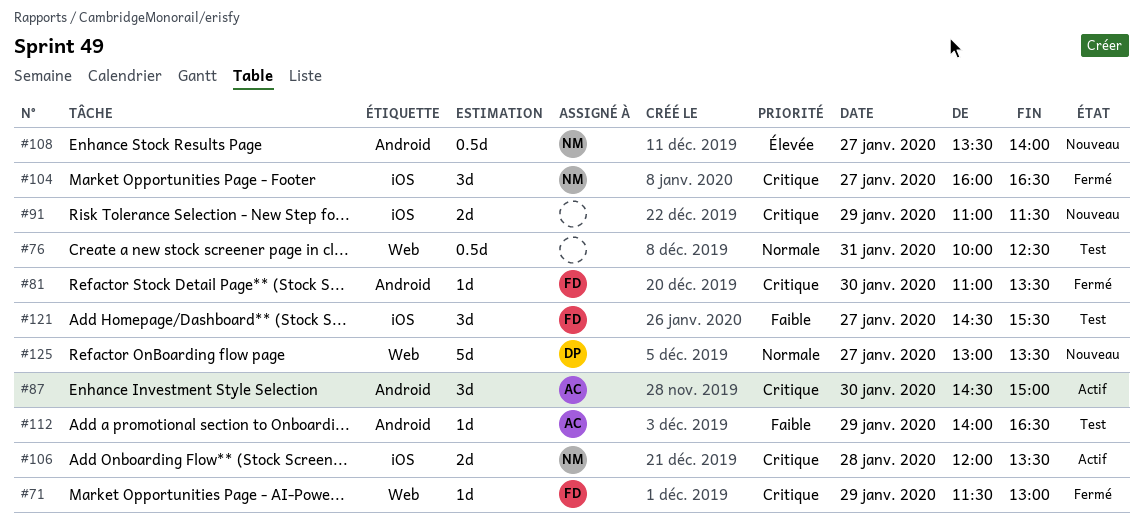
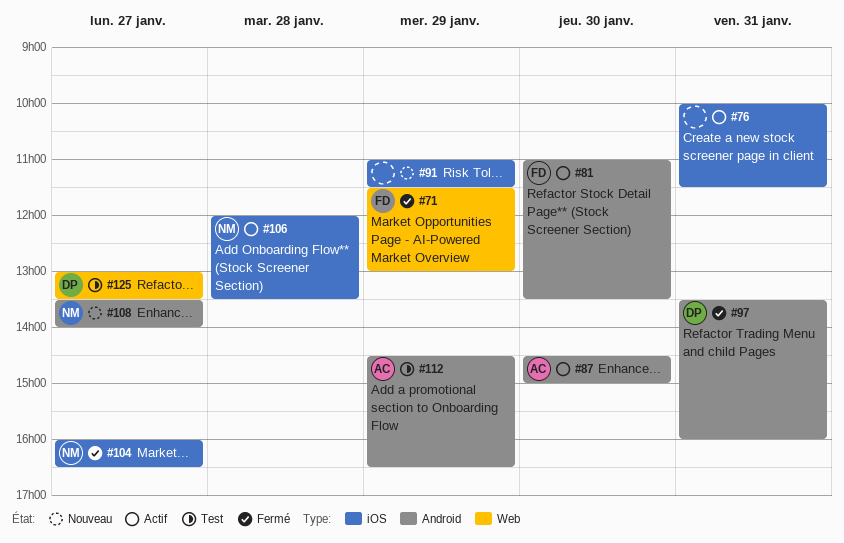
#76, status: Test -> Actif
#76, label: Web -> iOS
#76, ends: 12:30 -> 11:30
#81, status: Fermé -> Actif
#97: none -> present
#112, begins: 14:00 -> 14:30
#121: present -> none
#125, status: Nouveau -> Test

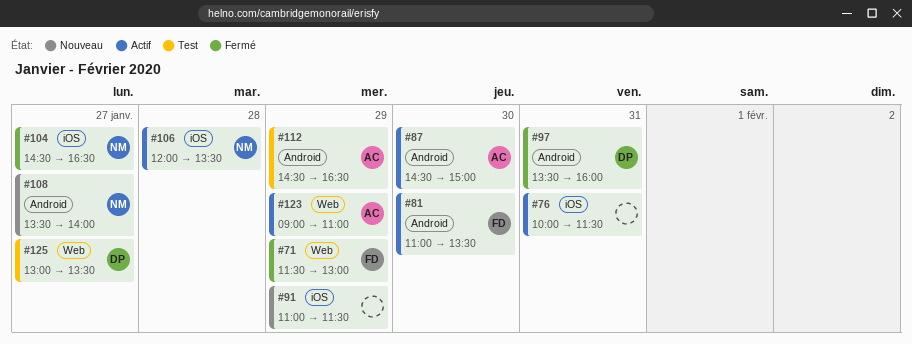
#104, begins: 16:00 -> 14:30
#123: none -> present

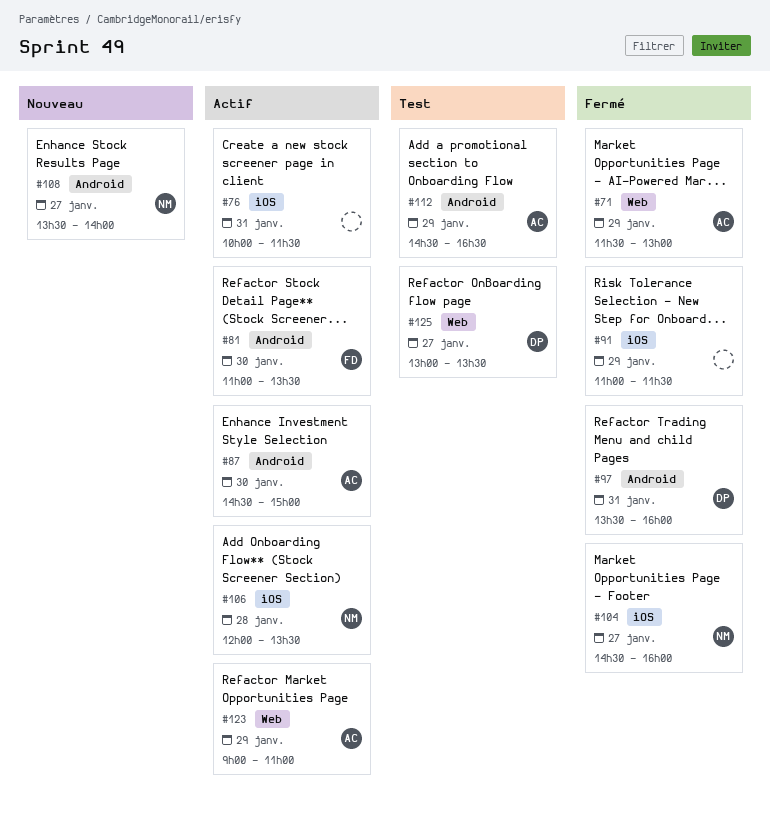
#71, owner: FD -> AC
#91, status: Nouveau -> Fermé
#104, ends: 16:30 -> 16:00

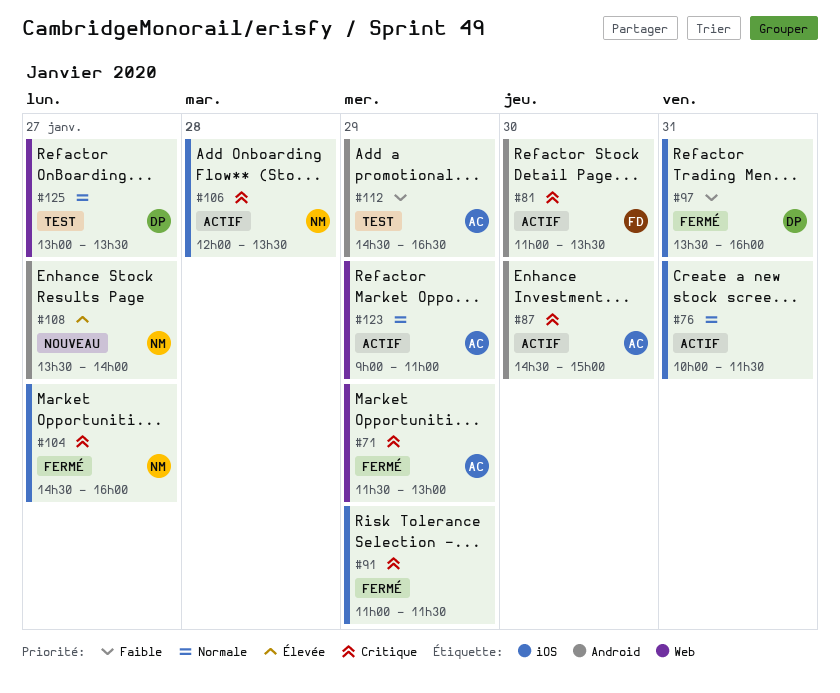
#97, label: Android -> iOS

